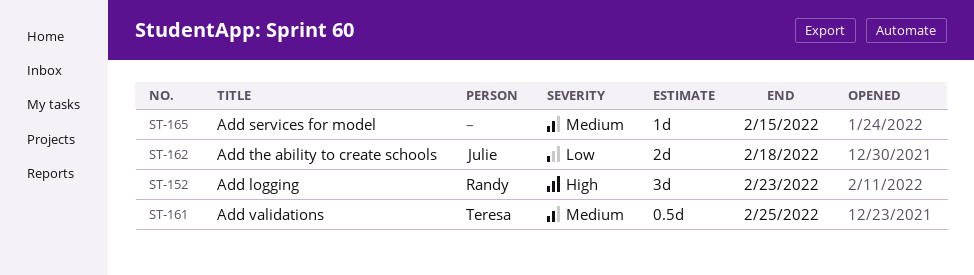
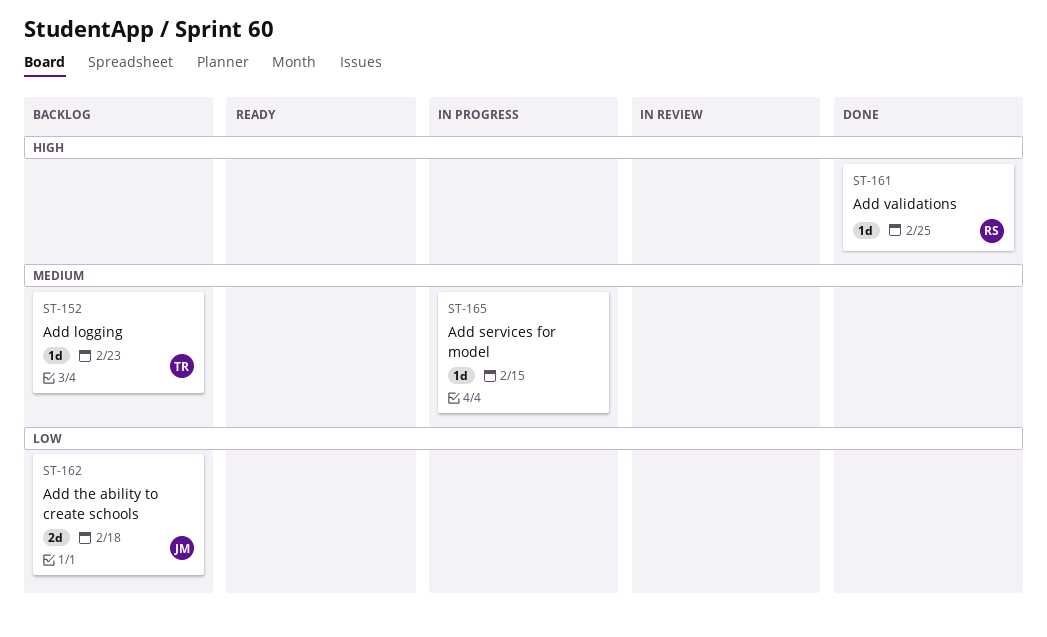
ST-152, owner: Randy -> Teresa
ST-152, priority: High -> Medium
ST-152, estimate: 3d -> 1d
ST-161, owner: Teresa -> Randy
ST-161, priority: Medium -> High
ST-161, estimate: 0.5d -> 1d

